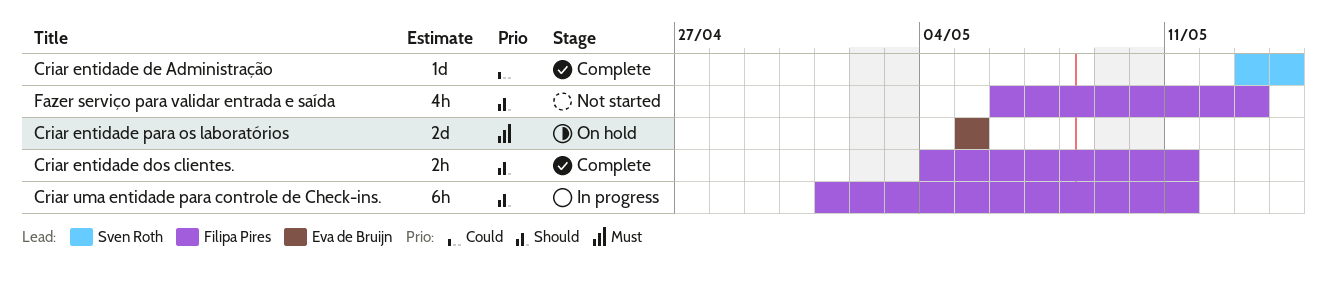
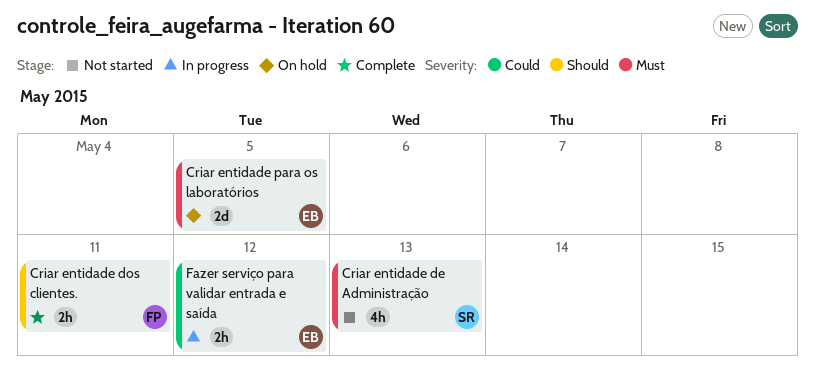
Criar entidade de Administração, status: Complete -> Not started
Criar entidade de Administração, priority: Could -> Must
Criar entidade de Administração, estimate: 1d -> 4h
Criar entidade de Administração, due: May 14 -> May 13
Criar uma entidade para controle de Check-ins.: present -> none
Fazer serviço para validar entrada e saída, status: Not started -> In progress
Fazer serviço para validar entrada e saída, owner: Filipa Pires -> Eva de Bruijn
Fazer serviço para validar entrada e saída, priority: Should -> Could
Fazer serviço para validar entrada e saída, estimate: 4h -> 2h
Fazer serviço para validar entrada e saída, due: May 13 -> May 12

